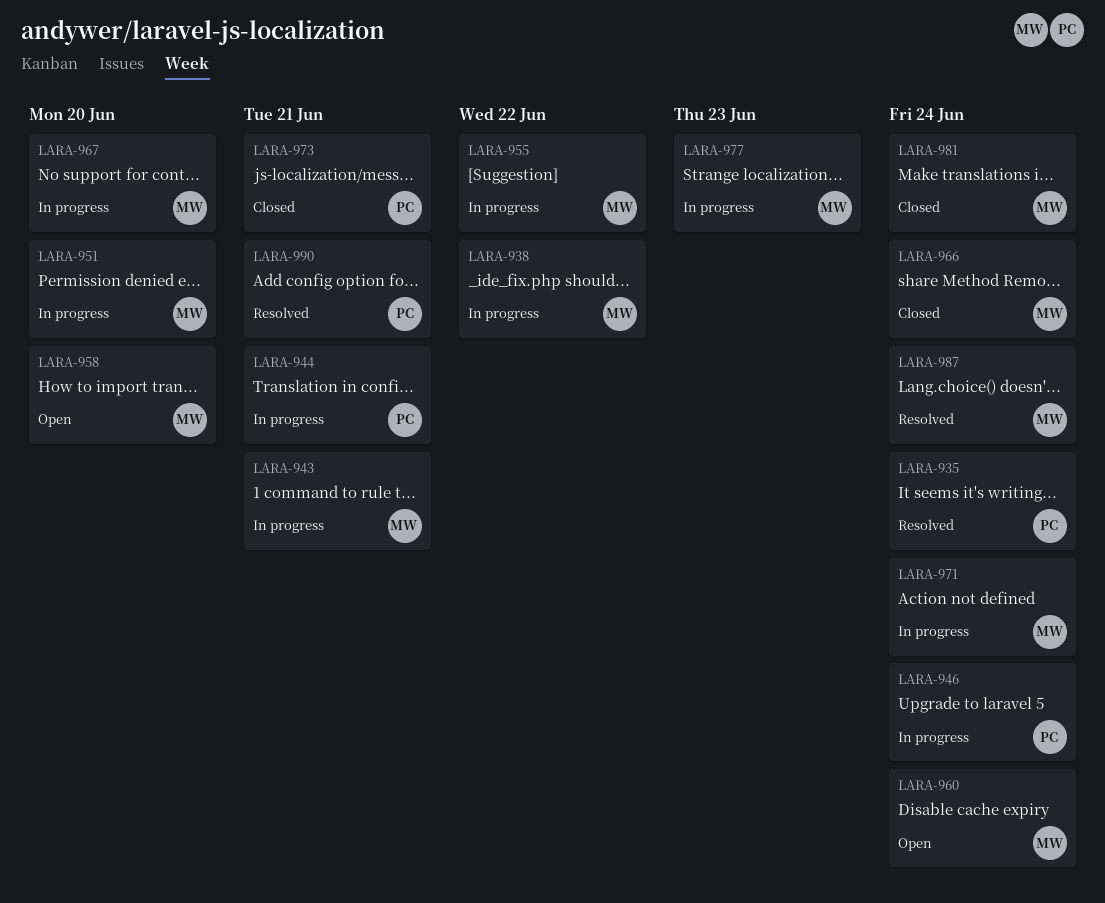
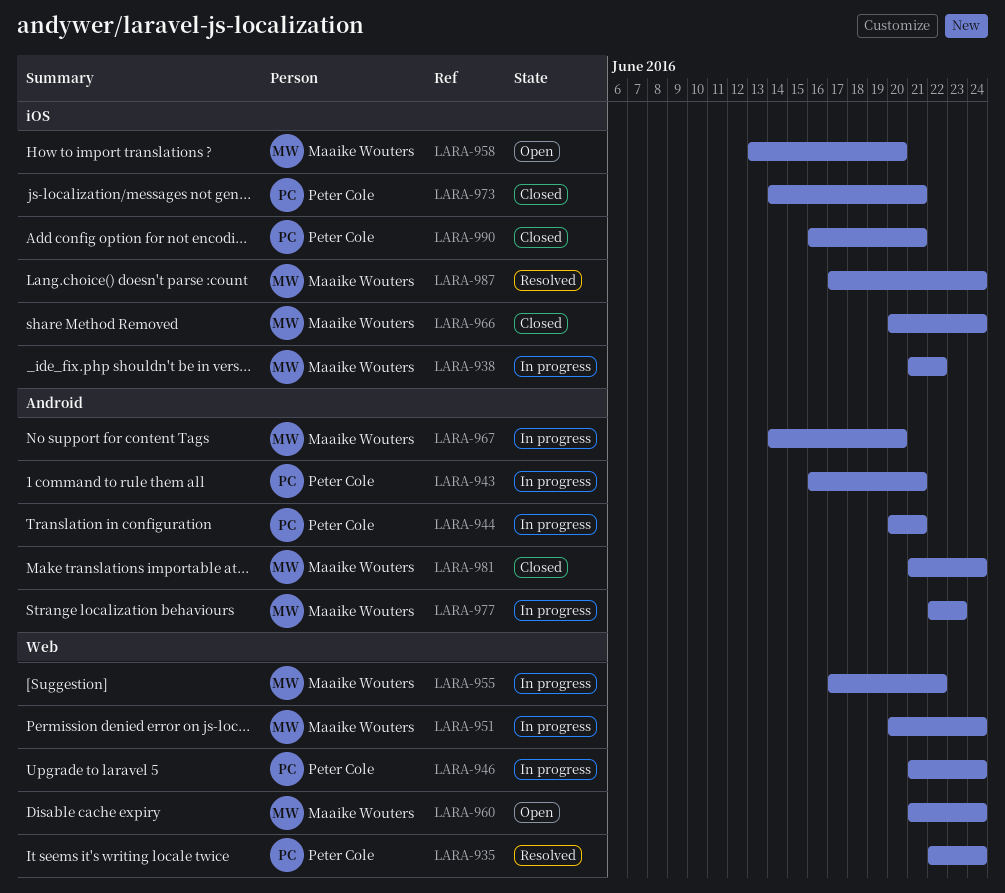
LARA-943, owner: Maaike Wouters -> Peter Cole
LARA-951, due: Jun 20 -> Jun 24
LARA-971: present -> none
LARA-990, status: Resolved -> Closed

